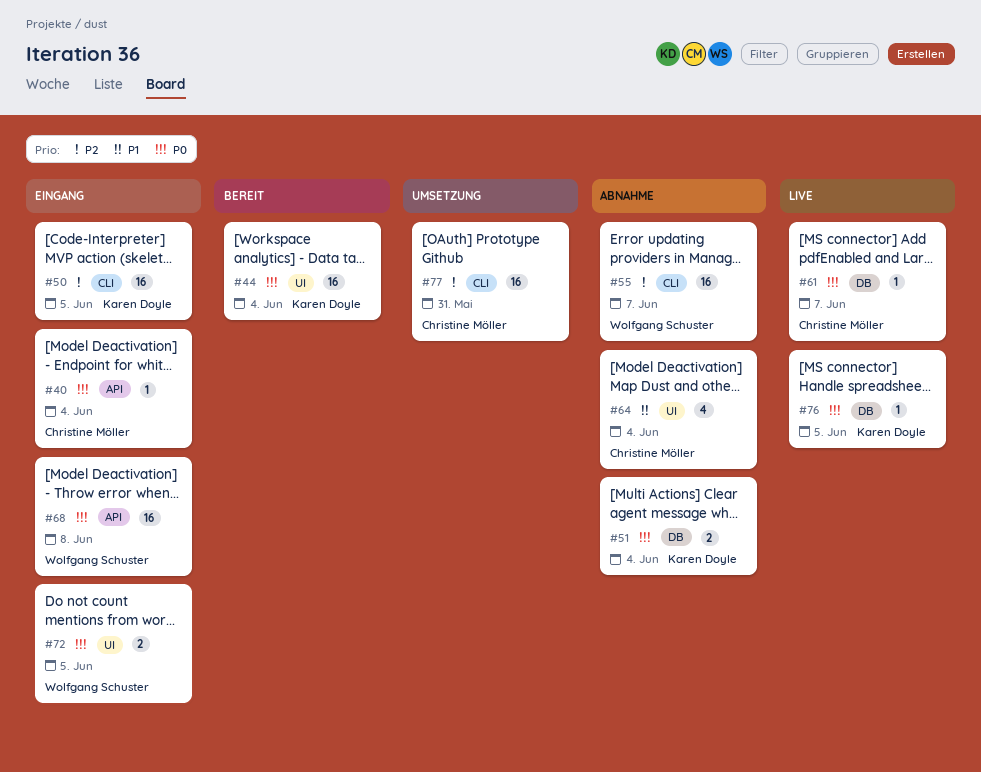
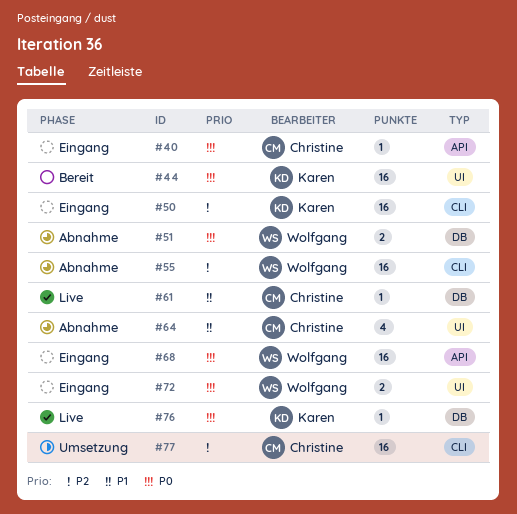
#51, owner: Karen Doyle -> Wolfgang Schuster
#61, priority: P0 -> P1

